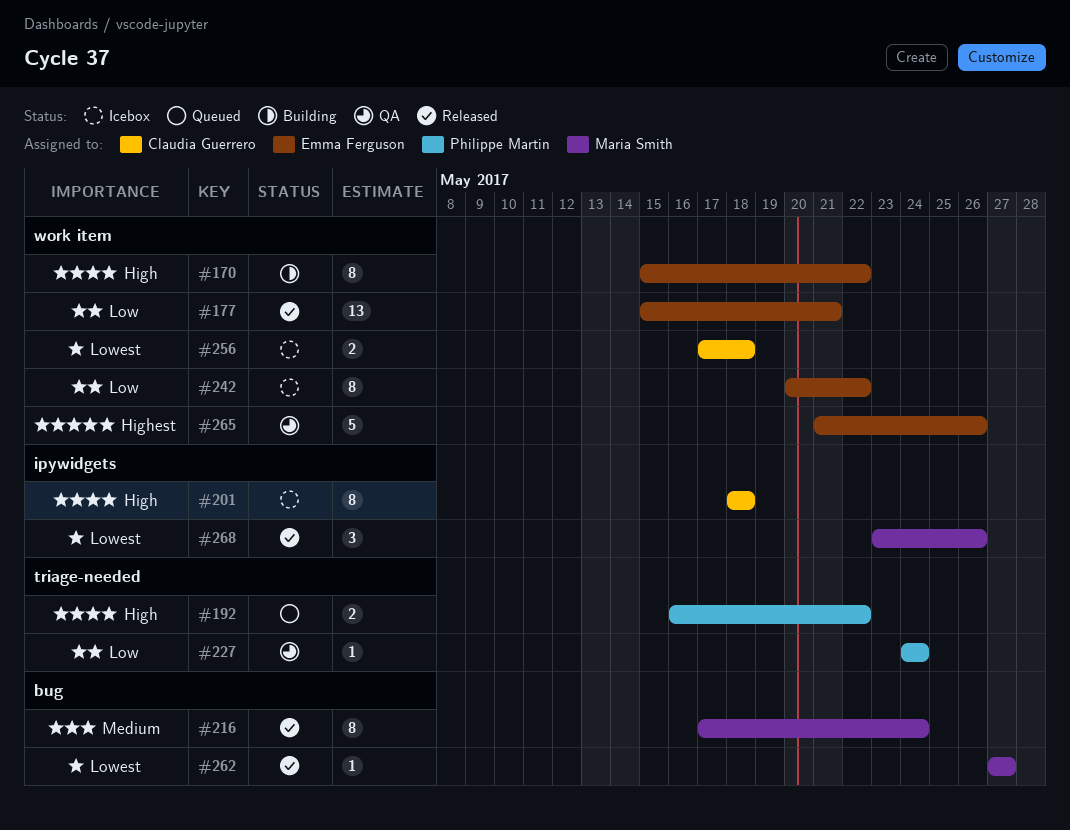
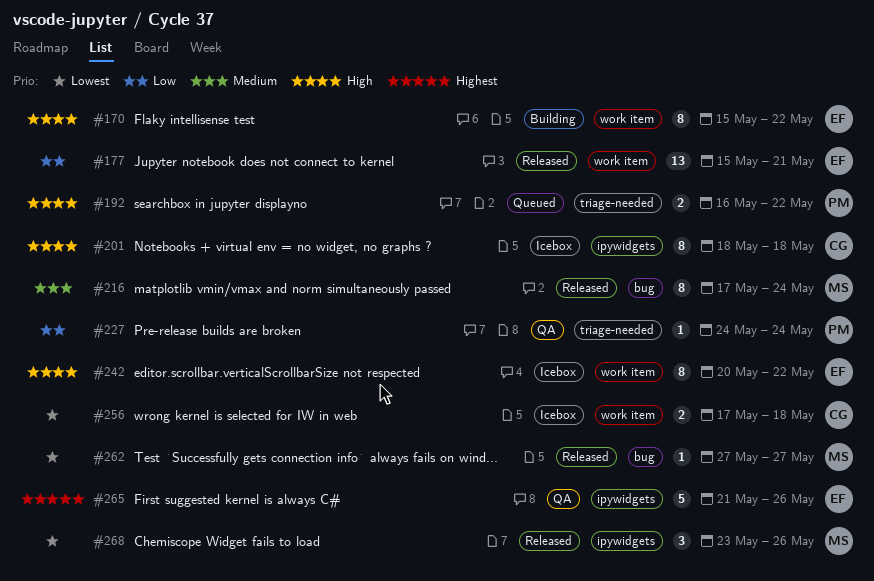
#242, priority: Low -> High
#265, label: work item -> ipywidgets

